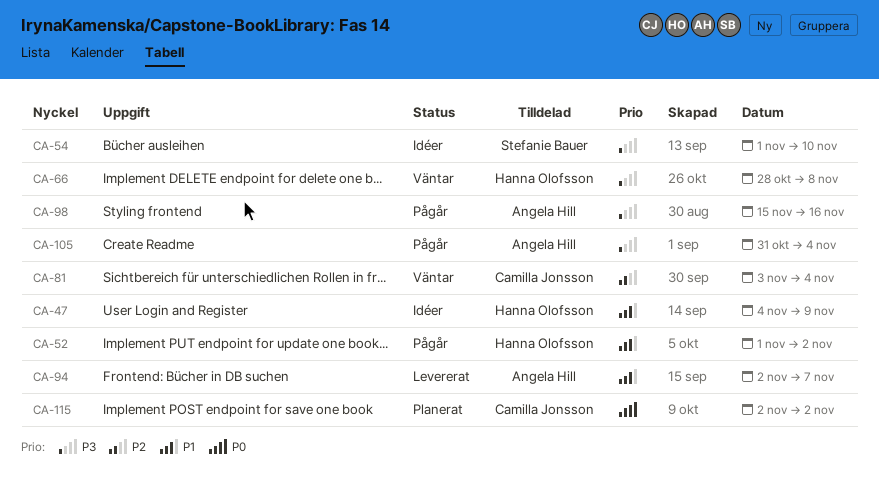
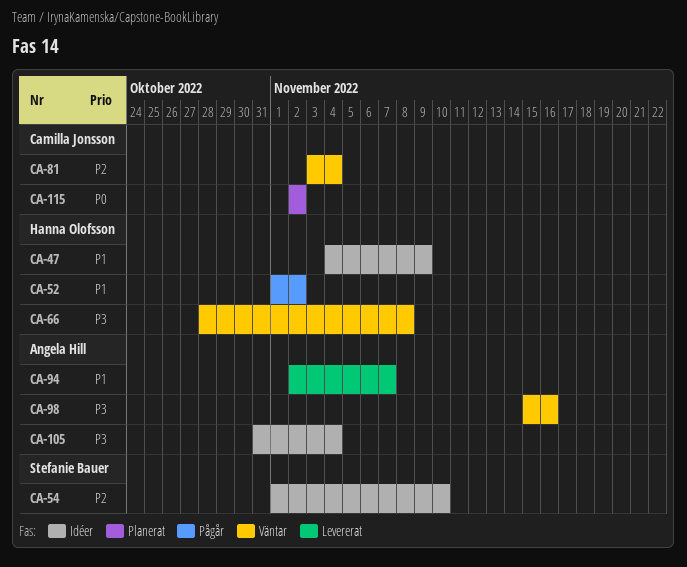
CA-54, priority: P3 -> P2
CA-98, status: Pågår -> Väntar
CA-105, status: Pågår -> Idéer

